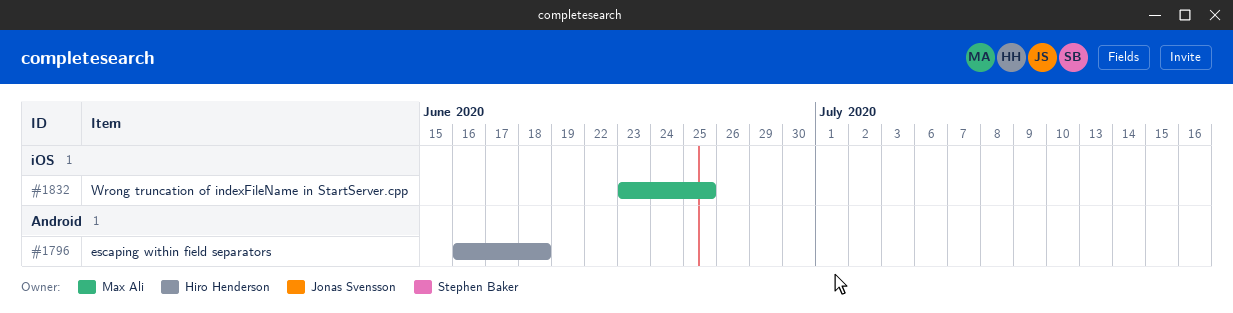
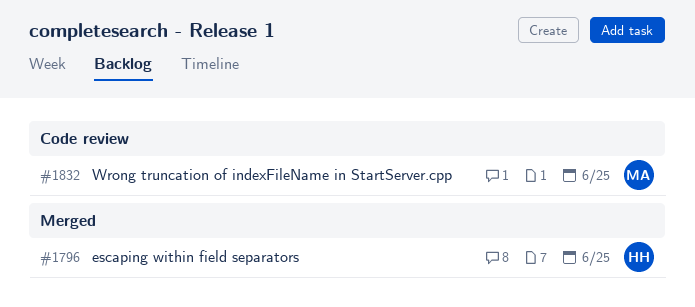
#1796, due: Jun 18 -> Jun 25

